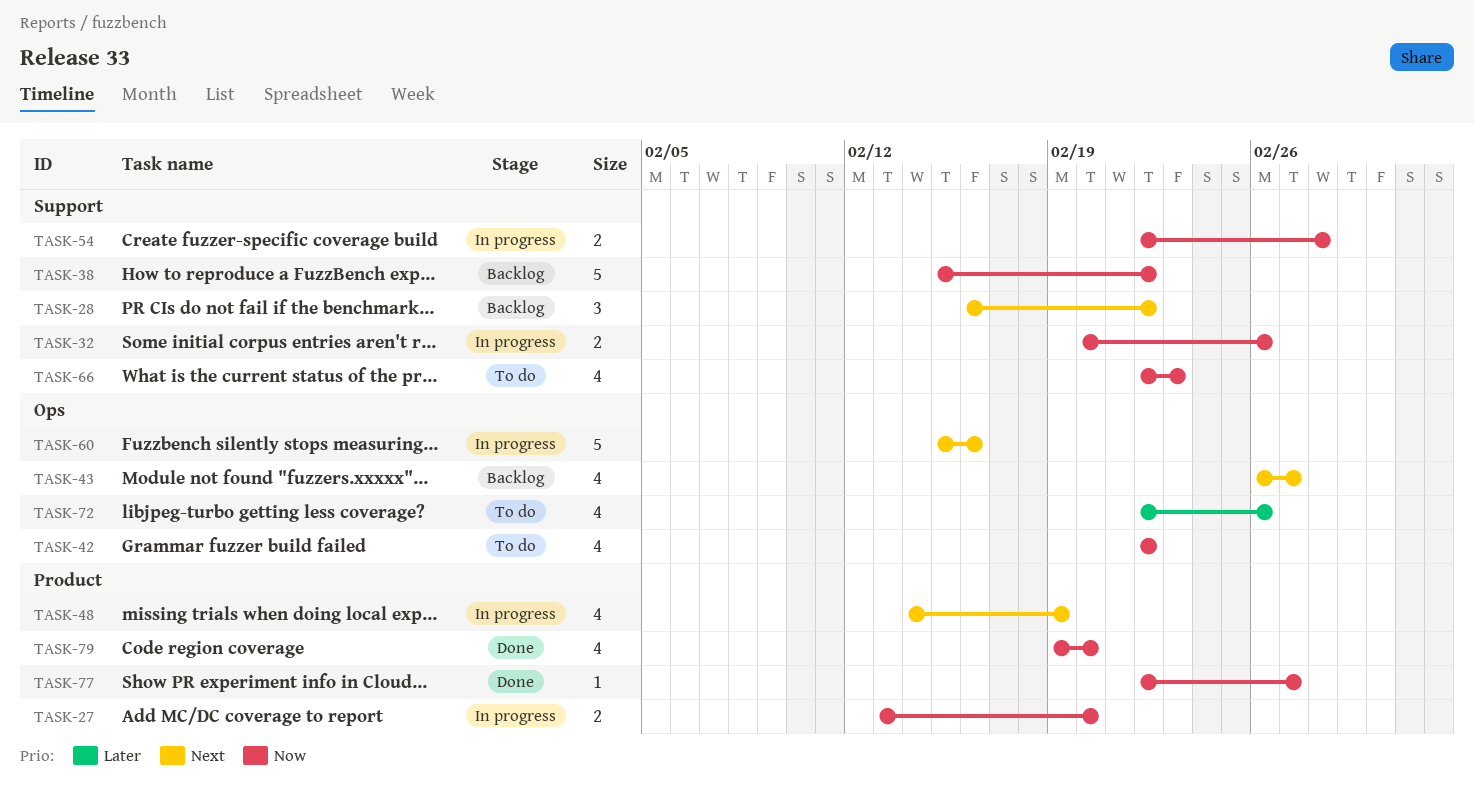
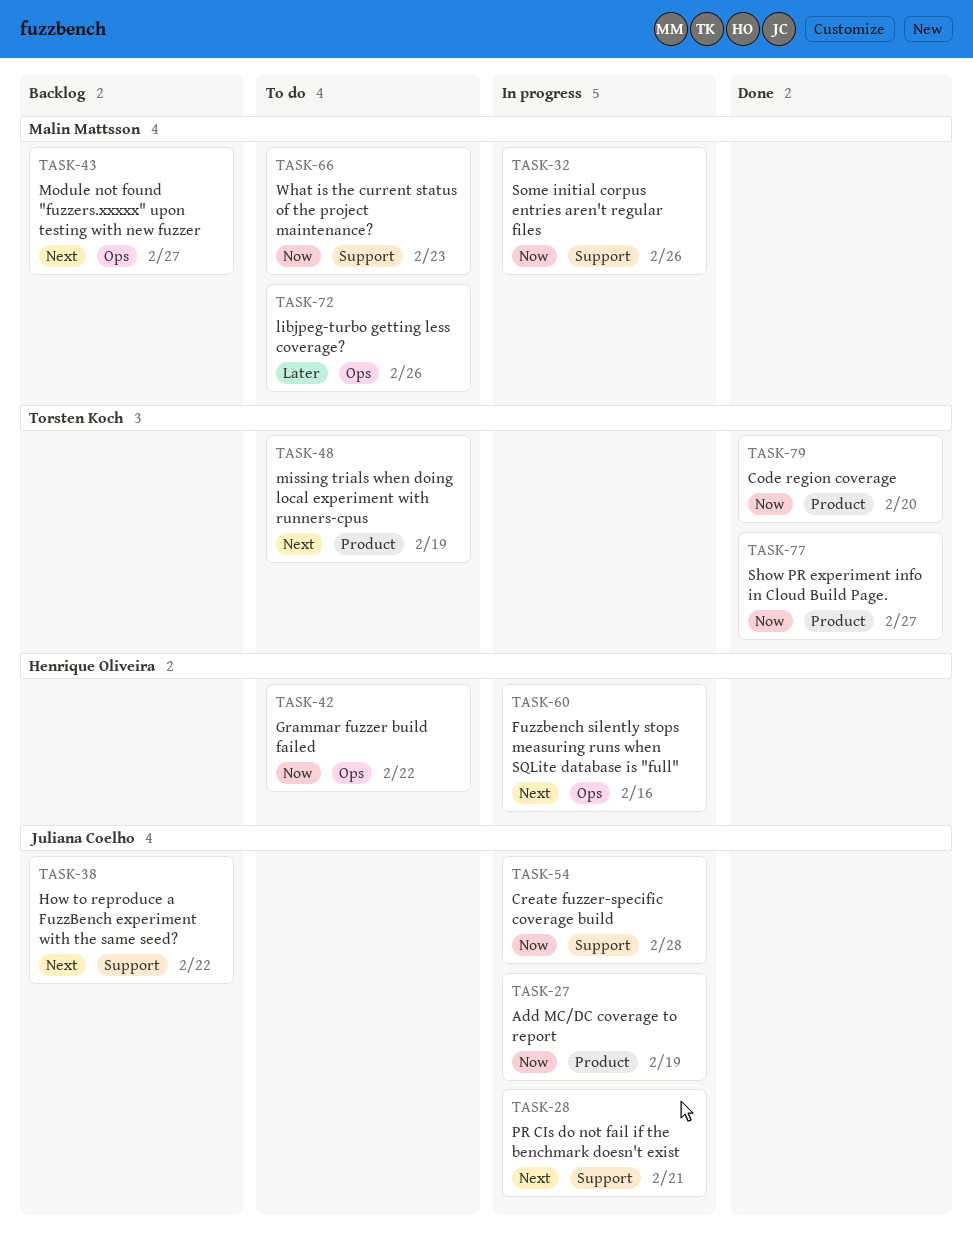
TASK-27, due: Feb 20 -> Feb 19
TASK-28, status: Backlog -> In progress
TASK-28, due: Feb 22 -> Feb 21
TASK-38, priority: Now -> Next
TASK-48, status: In progress -> To do

